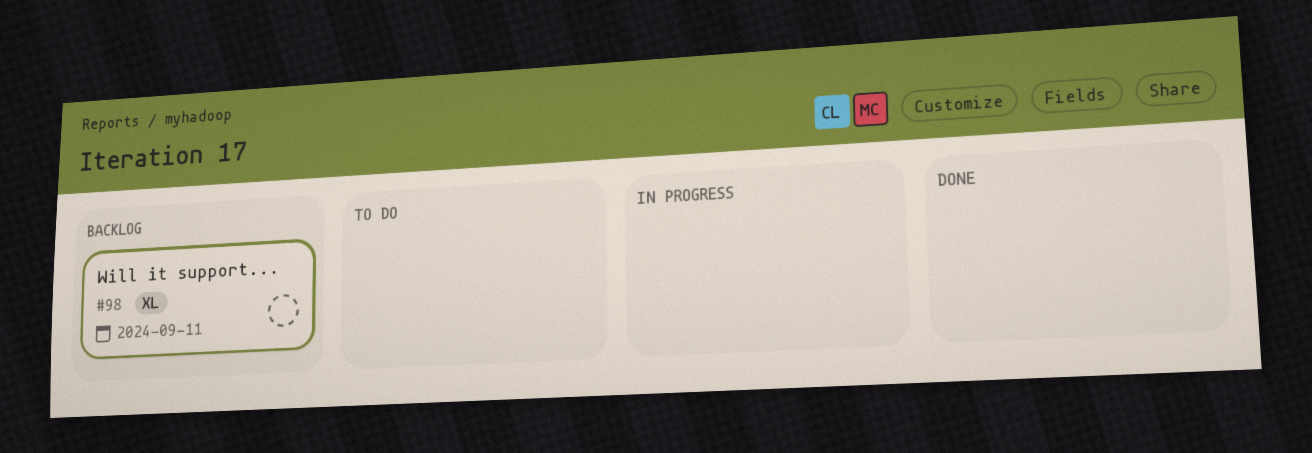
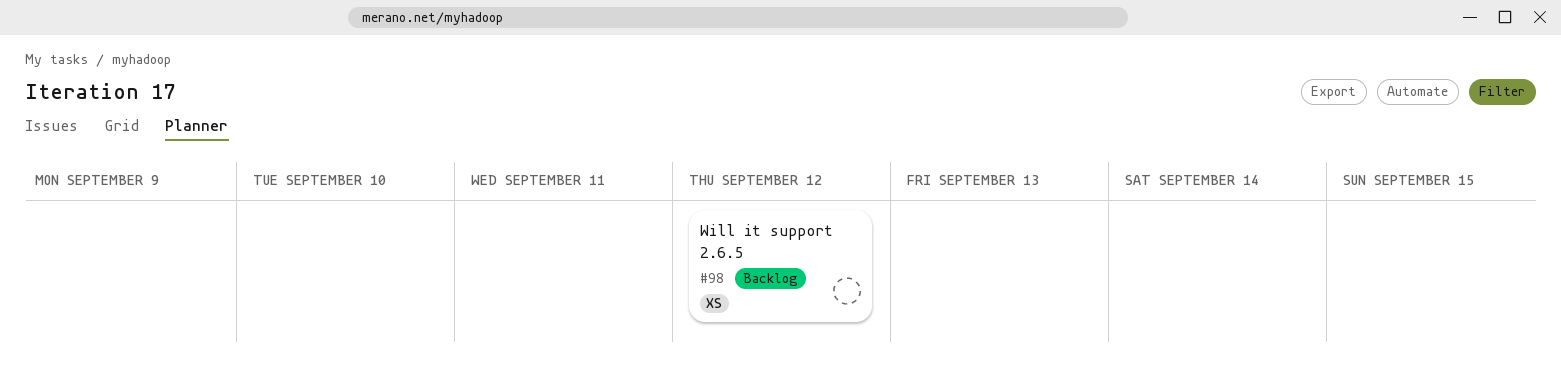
#98, estimate: XL -> XS
#98, due: Sep 11 -> Sep 12

